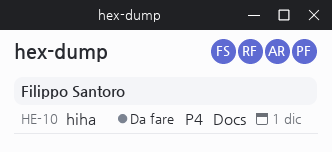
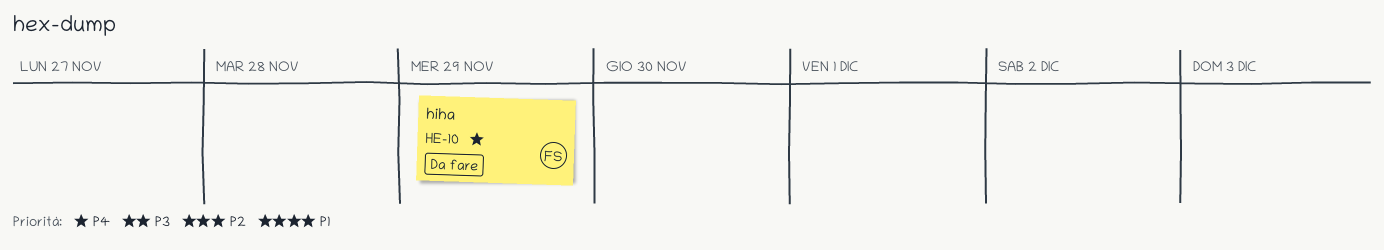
HE-10, due: Dec 1 -> Nov 29

